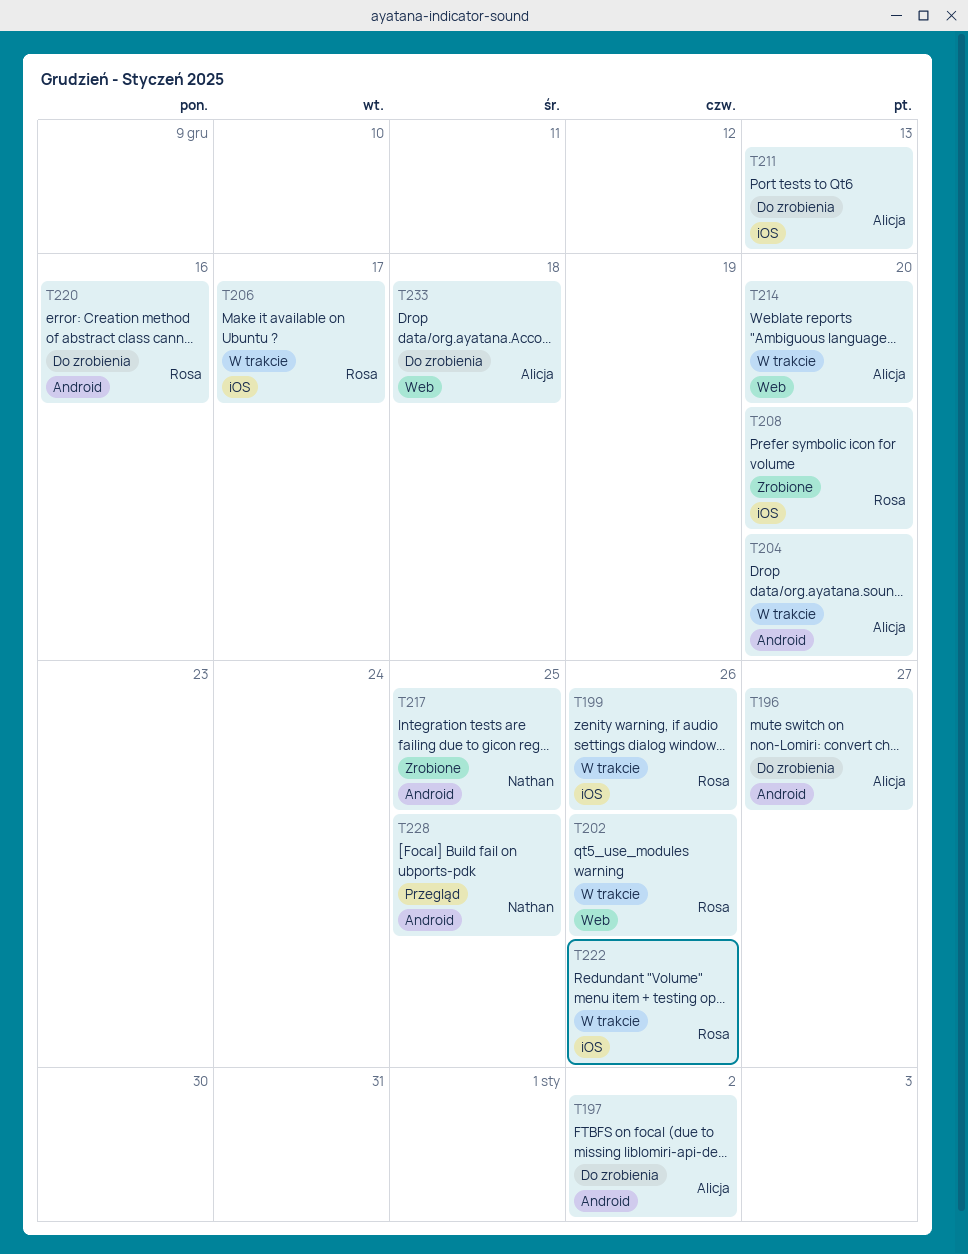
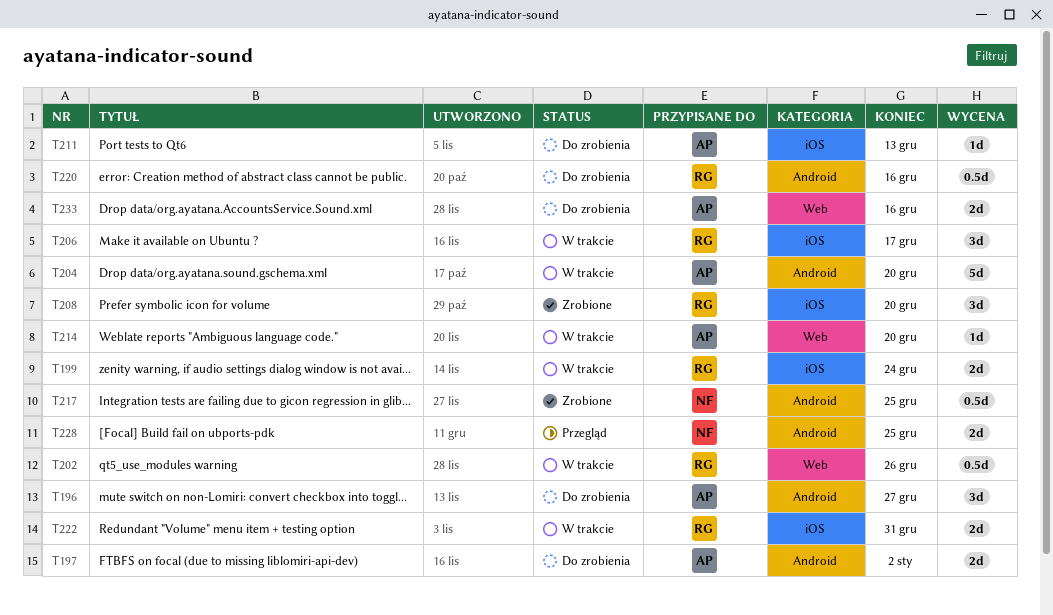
T199, due: Dec 26 -> Dec 24
T222, due: Dec 26 -> Dec 31
T233, due: Dec 18 -> Dec 16

